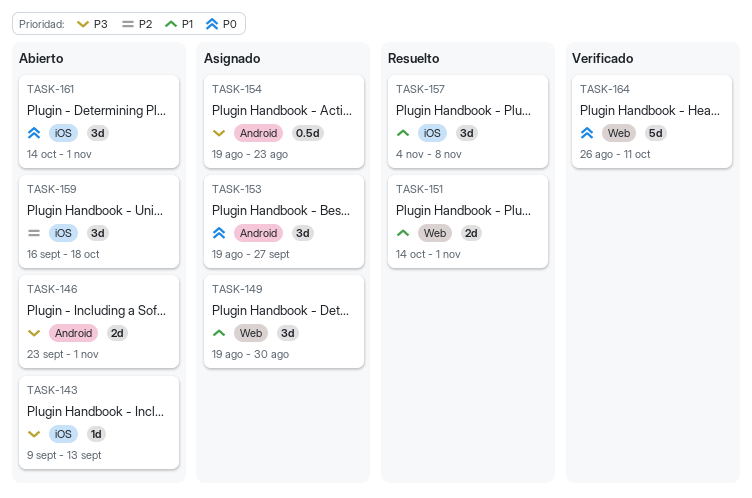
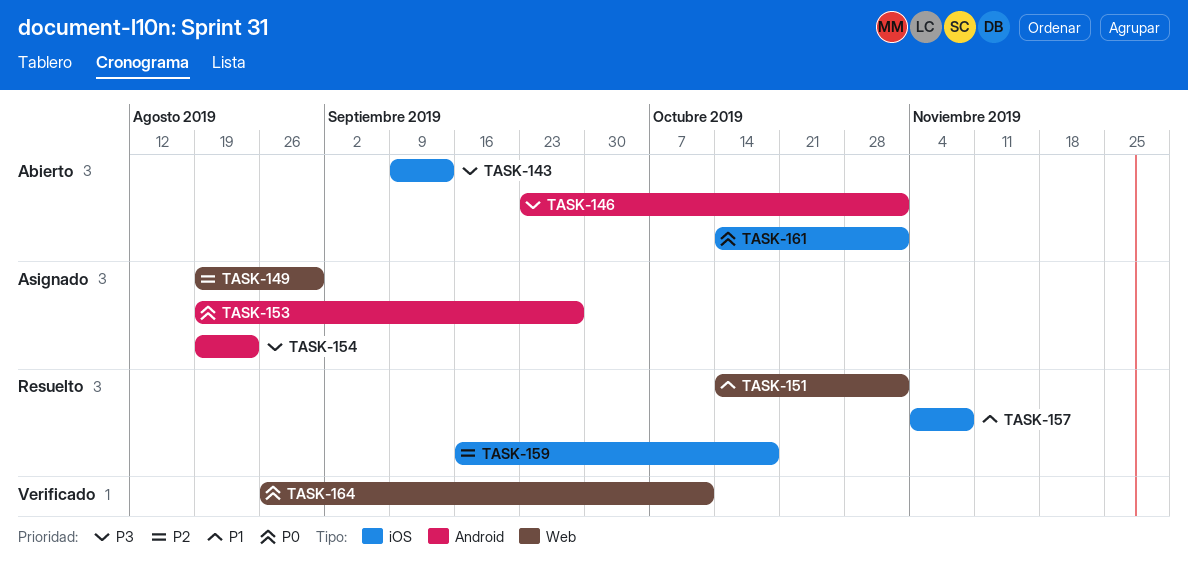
TASK-149, priority: P1 -> P2
TASK-159, status: Abierto -> Resuelto

